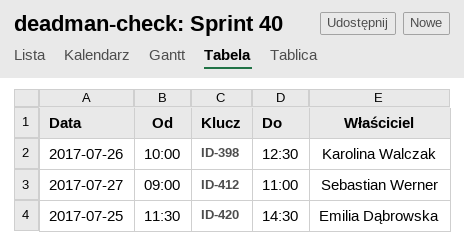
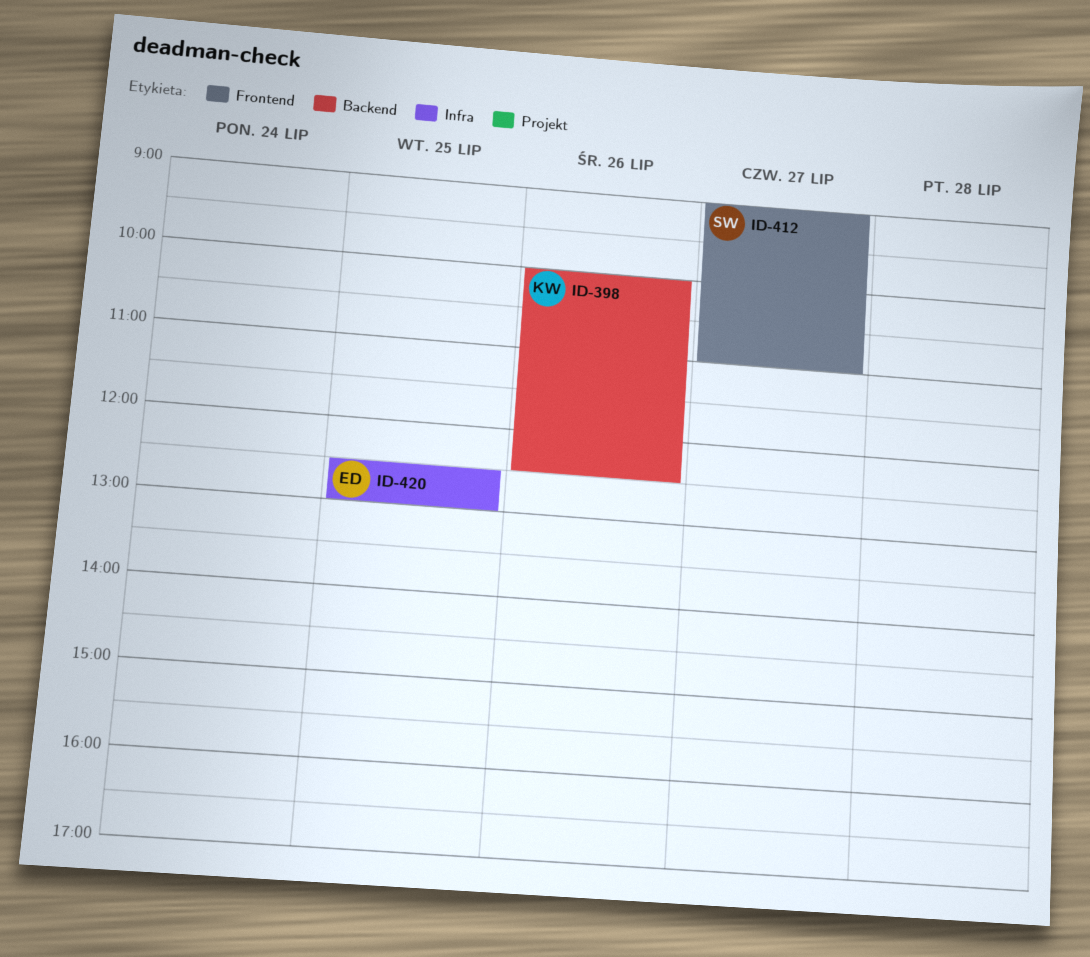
ID-420, begins: 11:30 -> 12:30
ID-420, ends: 14:30 -> 13:00

